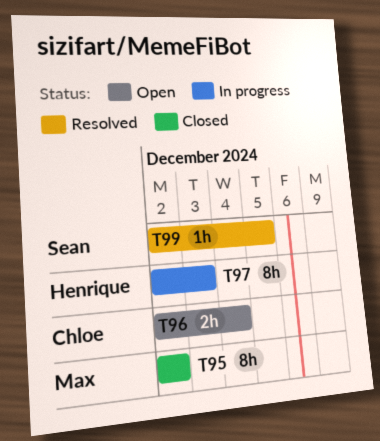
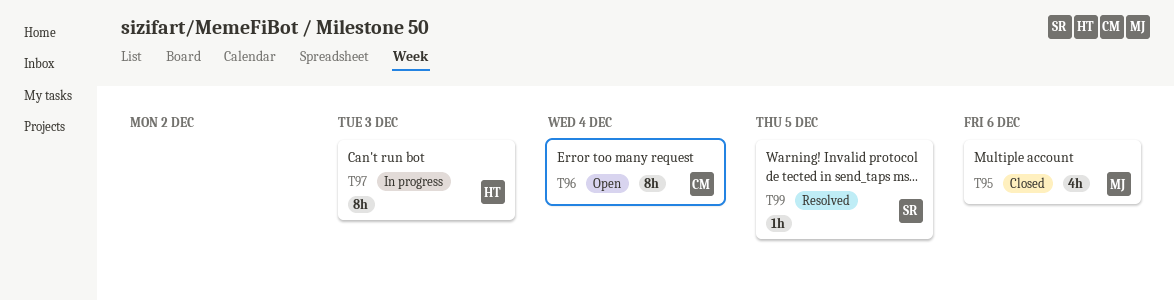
T95, estimate: 8h -> 4h
T95, due: Dec 2 -> Dec 6
T96, estimate: 2h -> 8h

